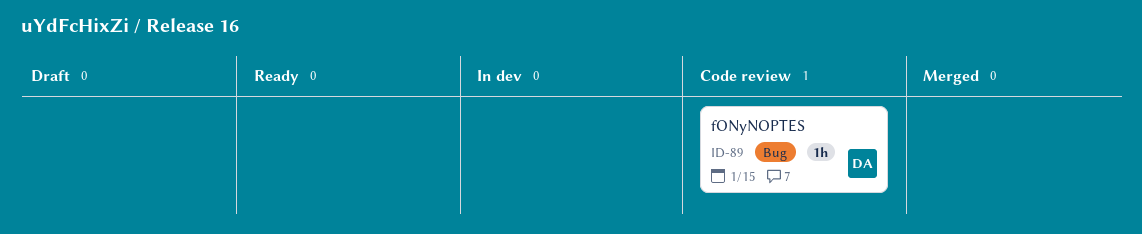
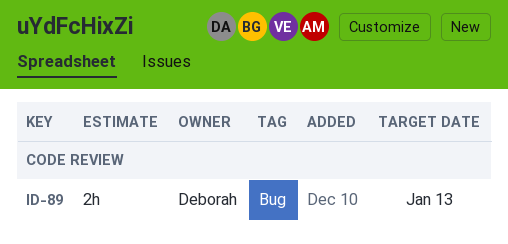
ID-89, estimate: 1h -> 2h
ID-89, due: Jan 15 -> Jan 13

